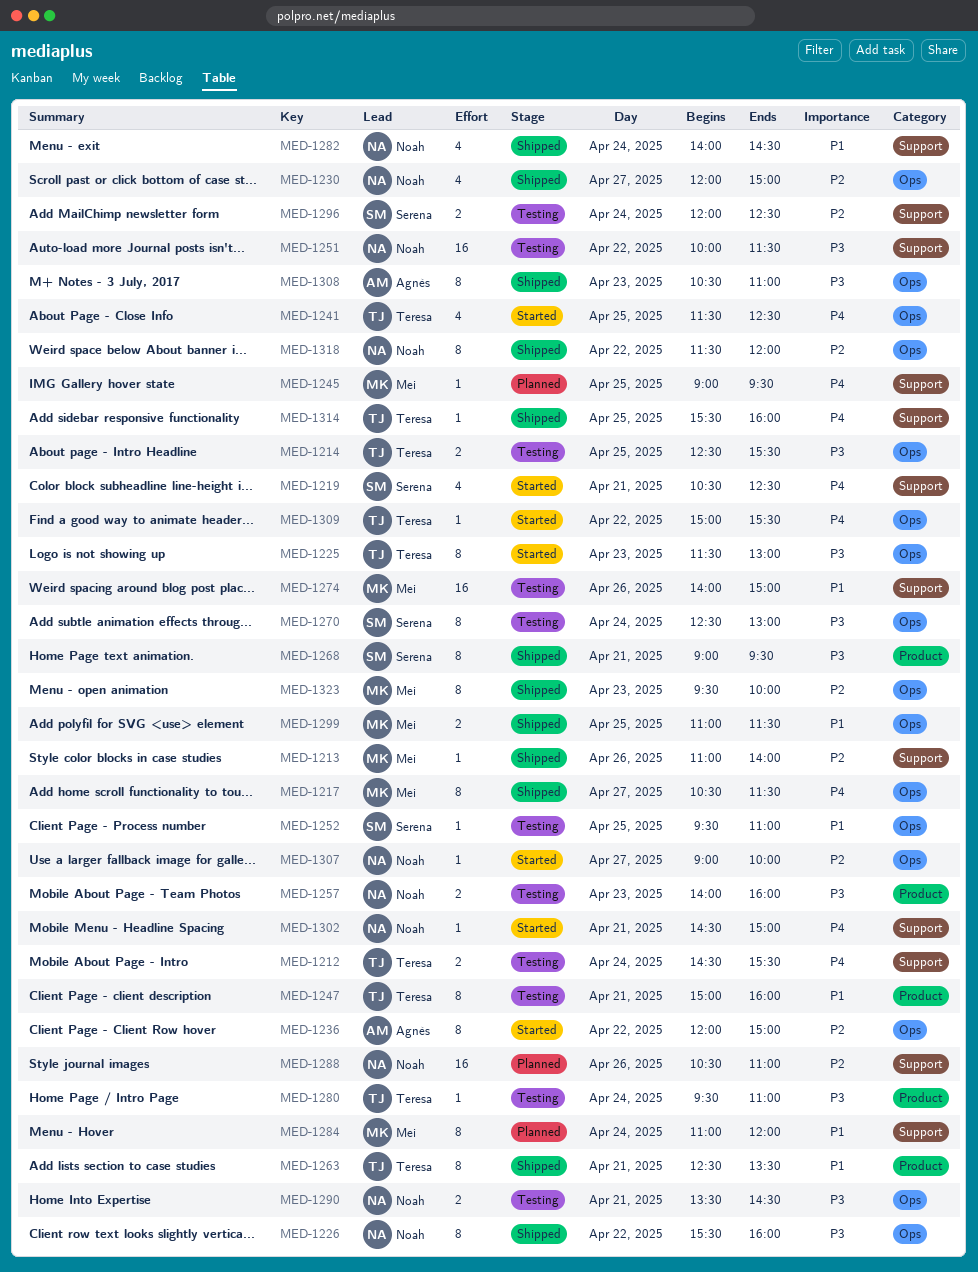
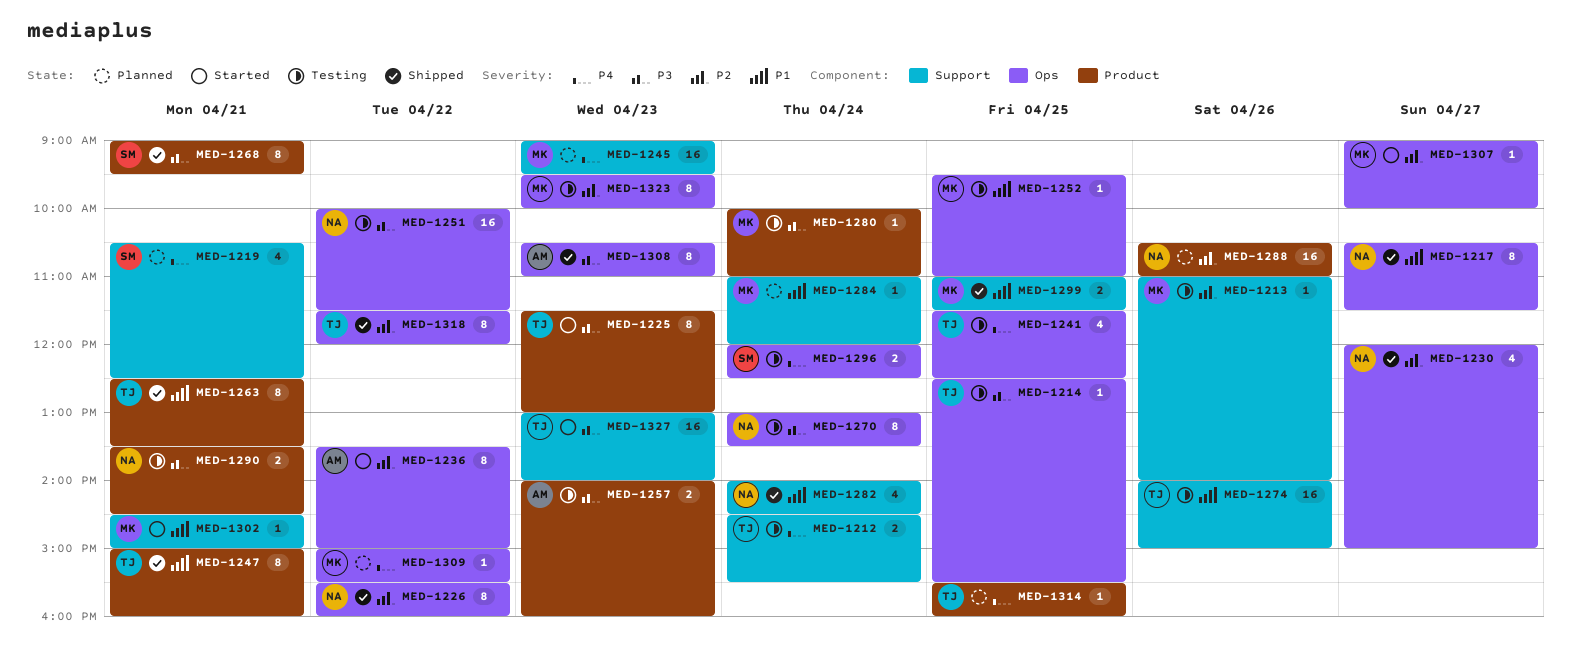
MED-1213, status: Shipped -> Testing
MED-1214, estimate: 2 -> 1
MED-1217, owner: Mei -> Noah
MED-1217, priority: P4 -> P1
MED-1219, status: Started -> Planned
MED-1225, label: Ops -> Product
MED-1226, priority: P3 -> P2
MED-1236, begins: 12:00 -> 13:30
MED-1241, status: Started -> Testing
MED-1245, estimate: 1 -> 16
MED-1245, day: Apr 25 -> Apr 23
MED-1247, status: Testing -> Shipped
MED-1251, label: Support -> Ops
MED-1252, owner: Serena -> Mei
MED-1257, owner: Noah -> Agnès
MED-1270, owner: Serena -> Noah
MED-1270, begins: 12:30 -> 13:00
MED-1270, ends: 13:00 -> 13:30
MED-1274, owner: Mei -> Teresa
MED-1280, owner: Teresa -> Mei
MED-1280, begins: 09:30 -> 10:00
MED-1284, estimate: 8 -> 1
MED-1288, label: Support -> Product
MED-1290, label: Ops -> Product
MED-1296, priority: P2 -> P4
MED-1296, label: Support -> Ops
MED-1299, label: Ops -> Support
MED-1302, owner: Noah -> Mei
MED-1302, priority: P4 -> P1
MED-1307, owner: Noah -> Mei
MED-1309, status: Started -> Planned
MED-1309, owner: Teresa -> Mei
MED-1314, status: Shipped -> Planned
MED-1314, label: Support -> Product
MED-1318, owner: Noah -> Teresa
MED-1323, status: Shipped -> Testing
MED-1327: none -> present

